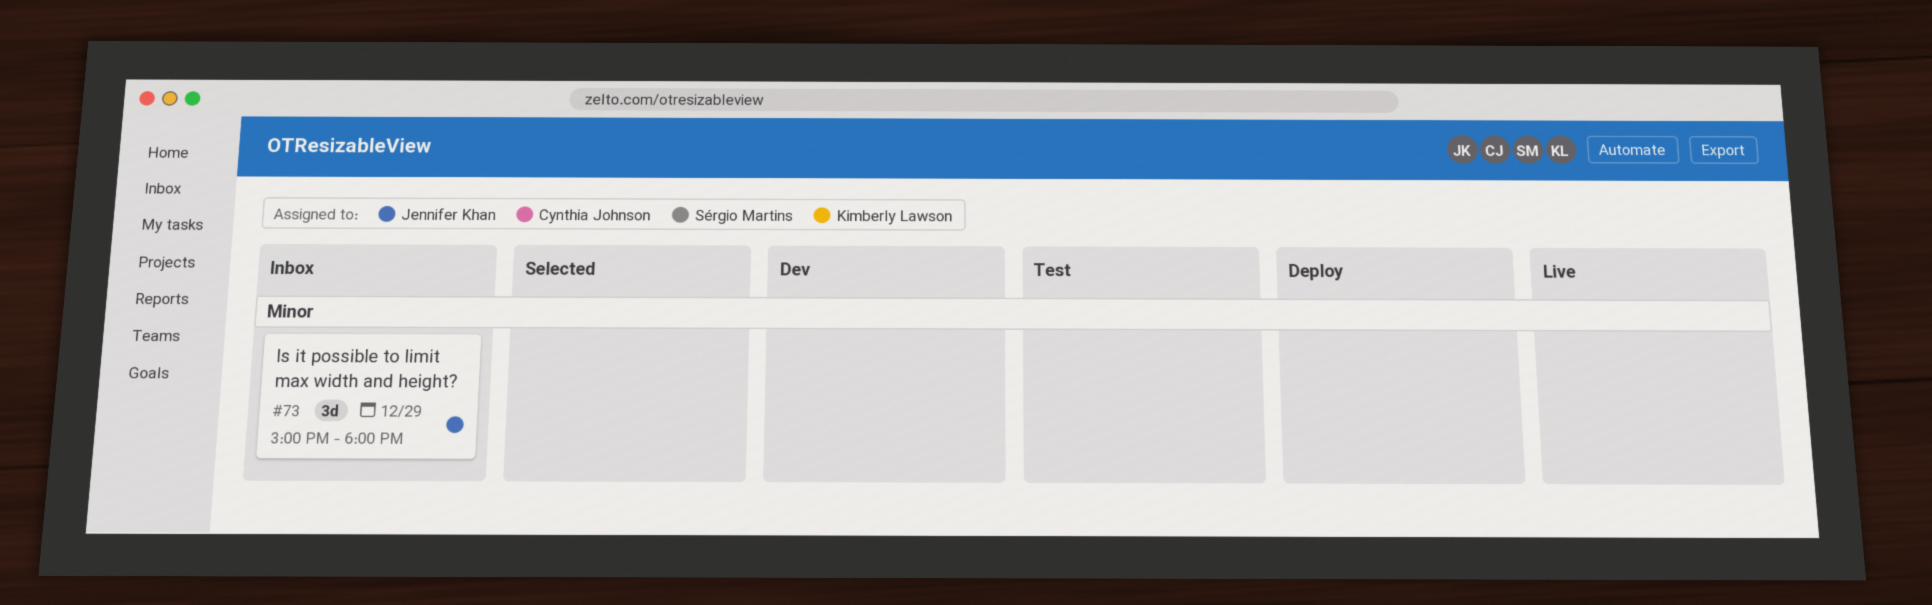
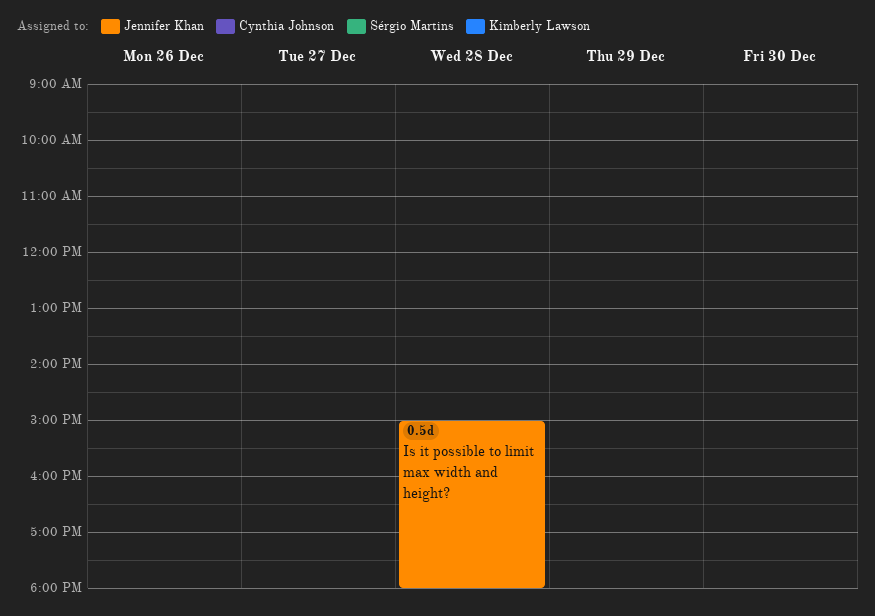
Is it possible to limit max width and height?, estimate: 3d -> 0.5d
Is it possible to limit max width and height?, day: Dec 29 -> Dec 28

